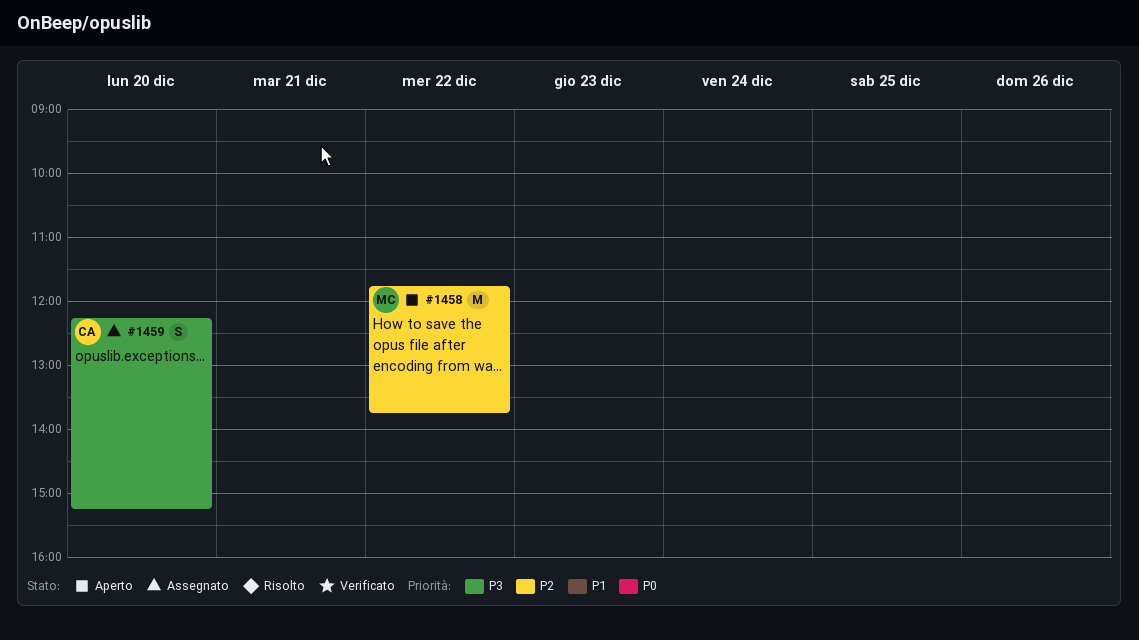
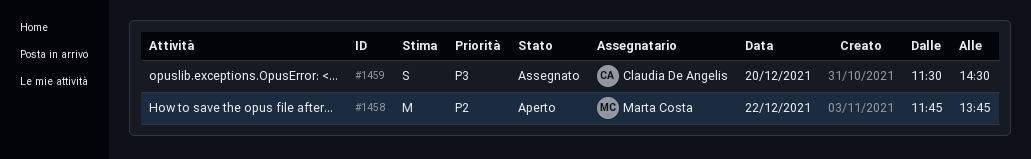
#1459, begins: 12:15 -> 11:30
#1459, ends: 15:15 -> 14:30

